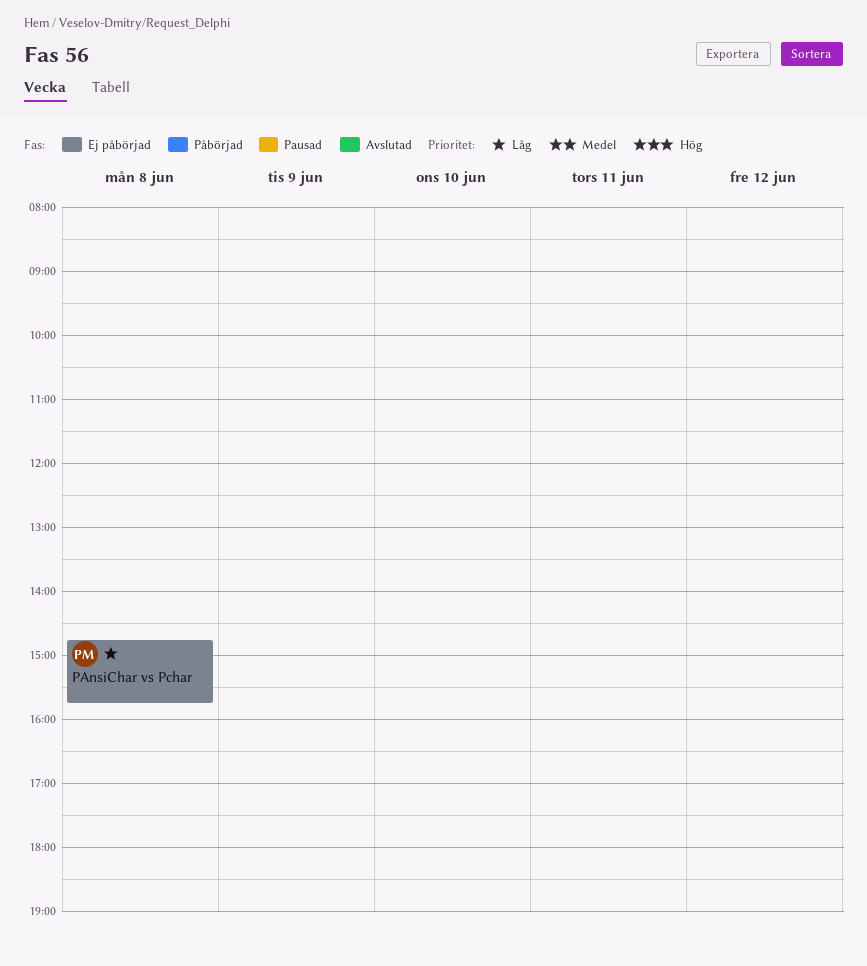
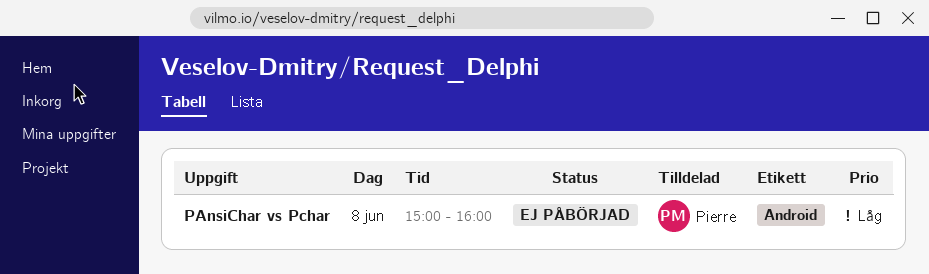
PAnsiChar vs Pchar, begins: 14:45 -> 15:00
PAnsiChar vs Pchar, ends: 15:45 -> 16:00

